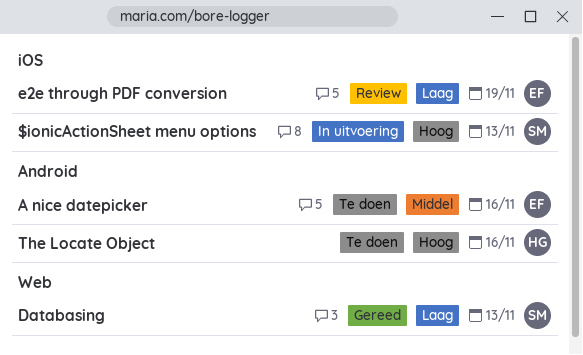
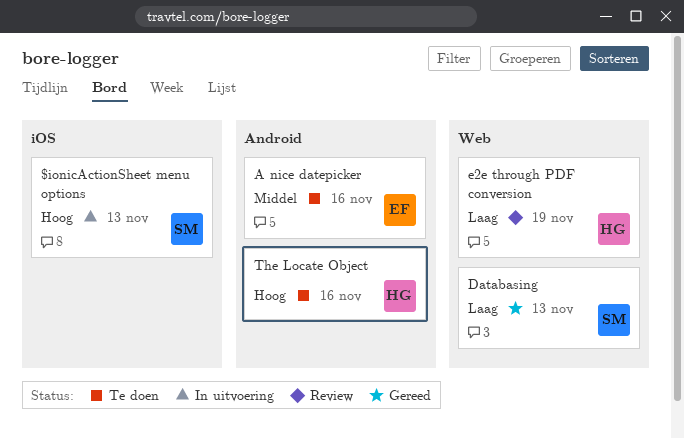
e2e through PDF conversion, owner: EF -> HG
e2e through PDF conversion, label: iOS -> Web

